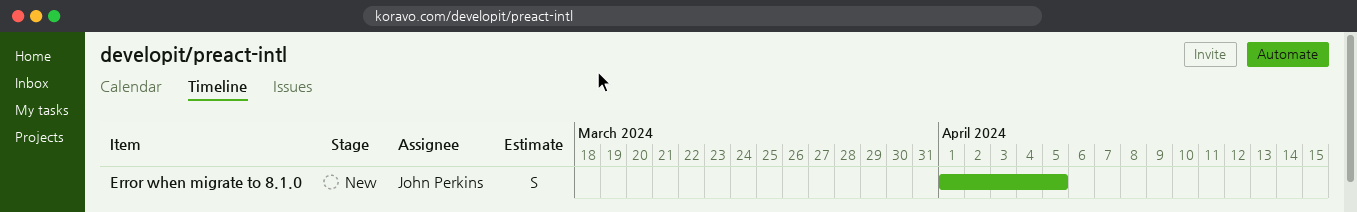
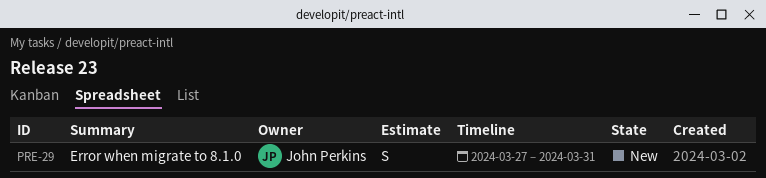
Error when migrate to 8.1.0, start: Apr 1 -> Mar 27
Error when migrate to 8.1.0, due: Apr 5 -> Mar 31

